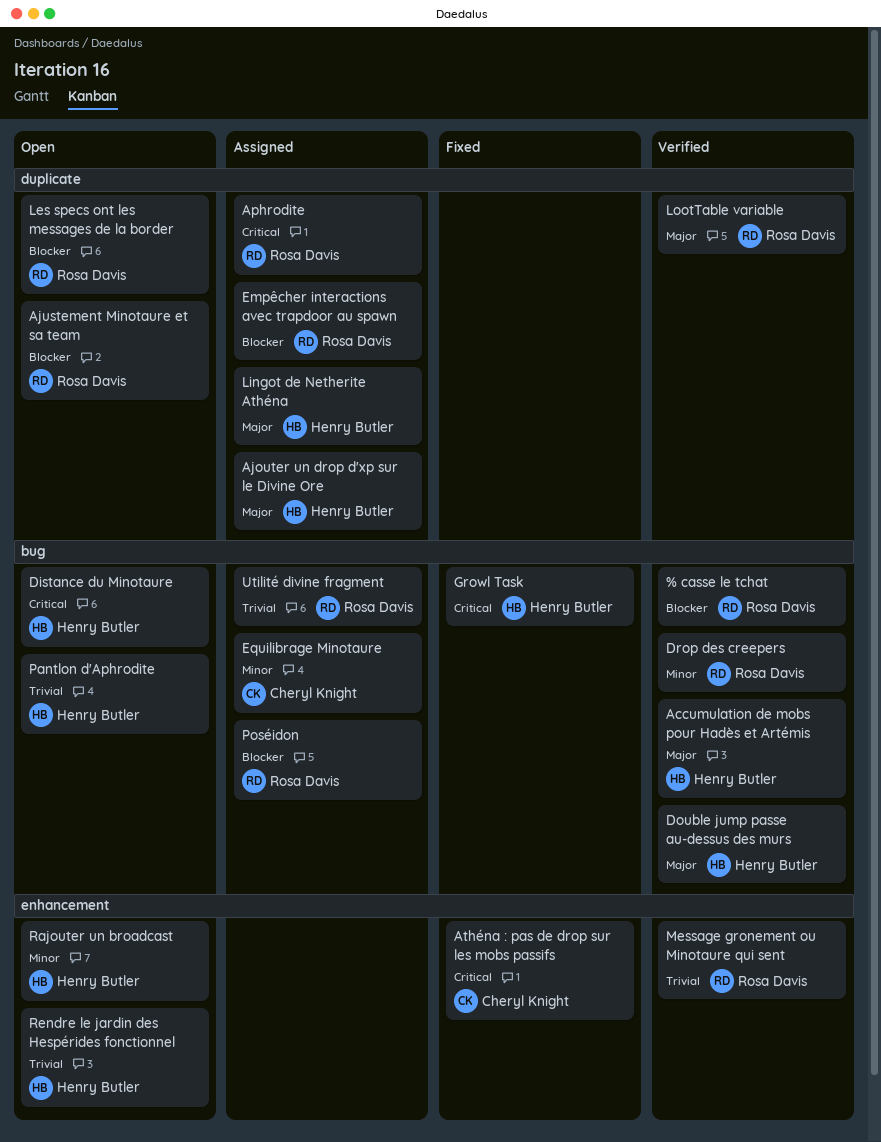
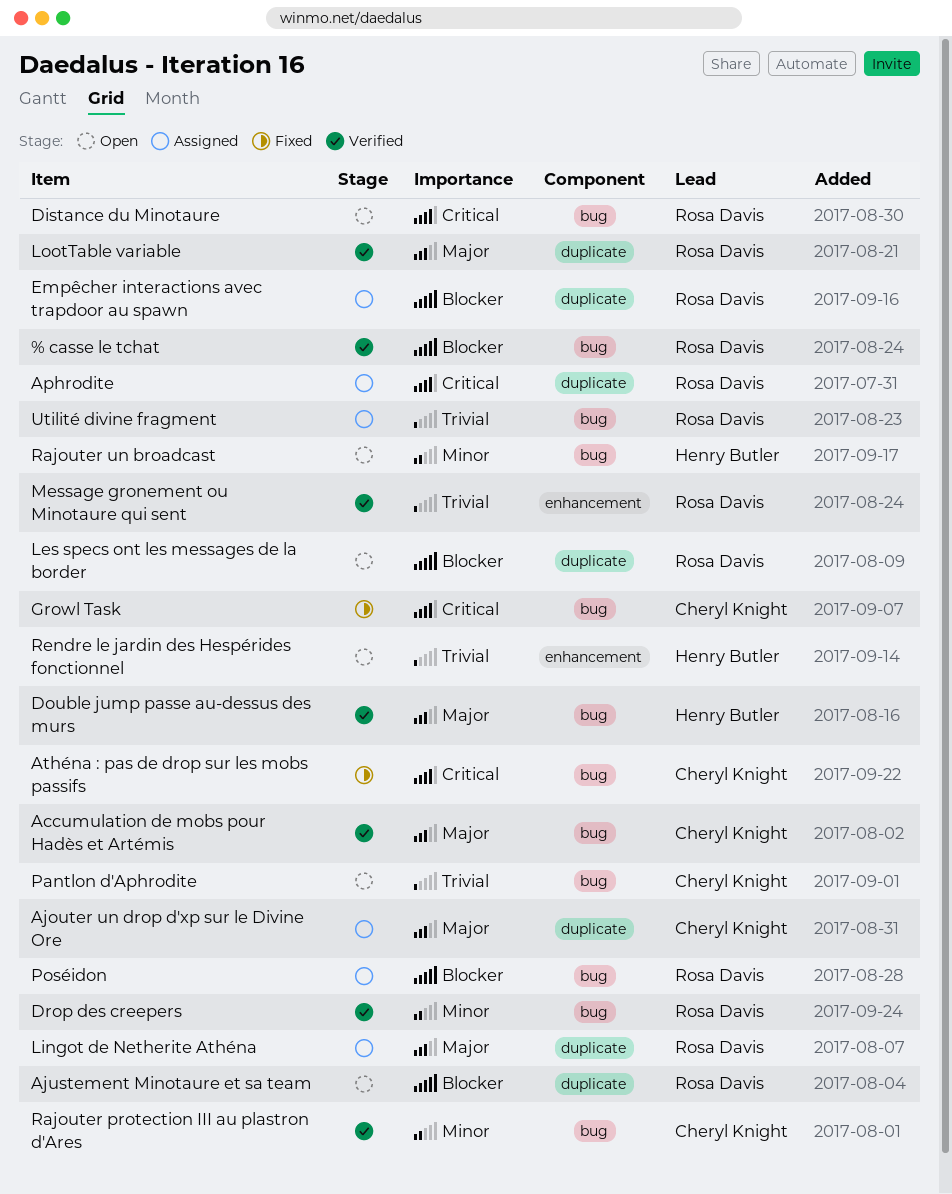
Accumulation de mobs pour Hadès et Artémis, owner: Henry Butler -> Cheryl Knight
Ajouter un drop d'xp sur le Divine Ore, owner: Henry Butler -> Cheryl Knight
Athéna : pas de drop sur les mobs passifs, label: enhancement -> bug
Distance du Minotaure, owner: Henry Butler -> Rosa Davis
Equilibrage Minotaure: present -> none
Growl Task, owner: Henry Butler -> Cheryl Knight
Lingot de Netherite Athéna, owner: Henry Butler -> Rosa Davis
Pantlon d'Aphrodite, owner: Henry Butler -> Cheryl Knight
Rajouter protection III au plastron d'Ares: none -> present
Rajouter un broadcast, label: enhancement -> bug

